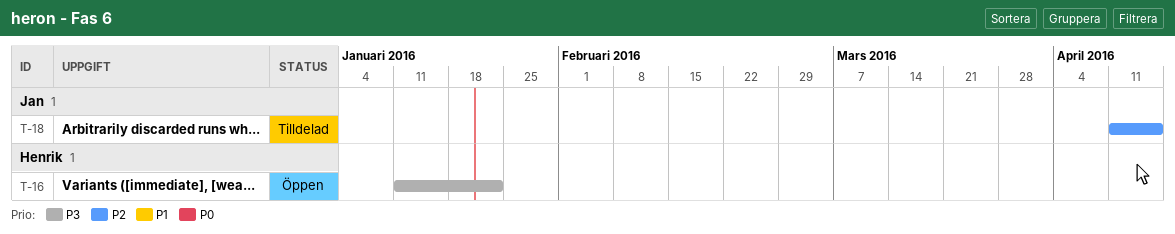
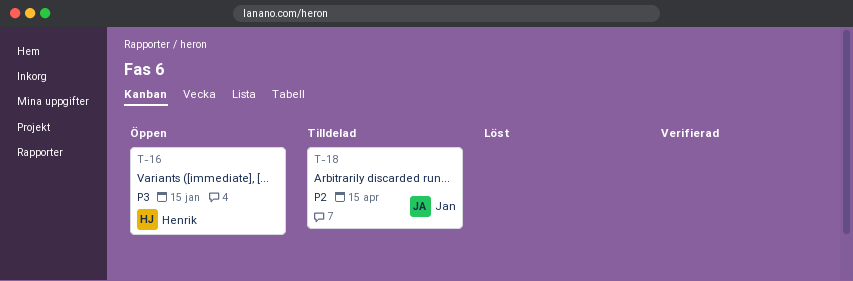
T-16, due: Jan 22 -> Jan 15

